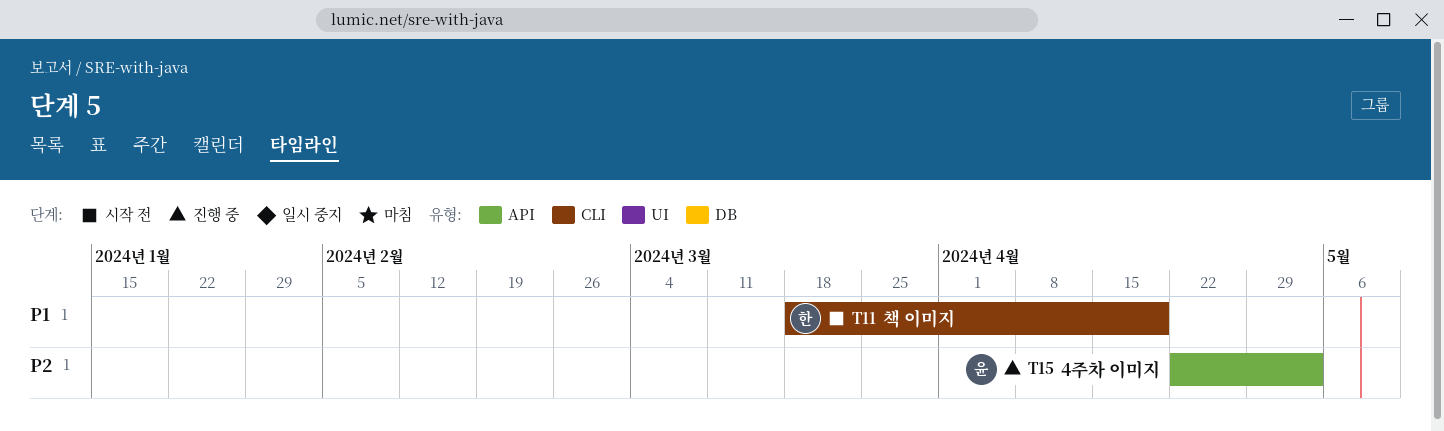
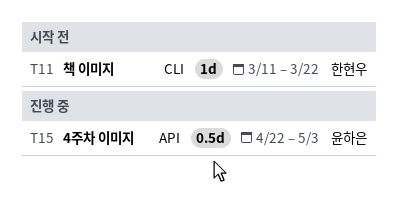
T11, start: Mar 18 -> Mar 11
T11, due: Apr 19 -> Mar 22

